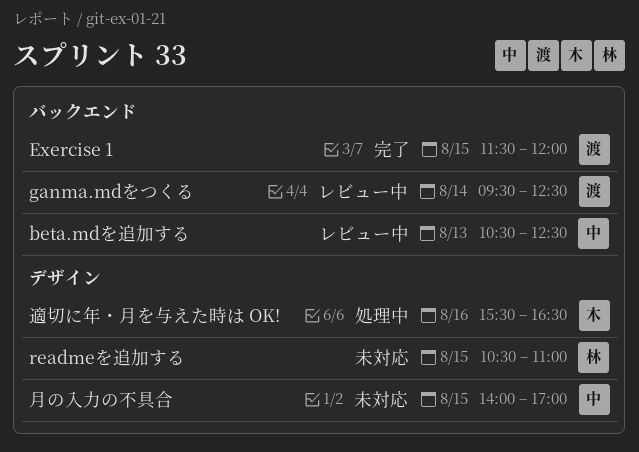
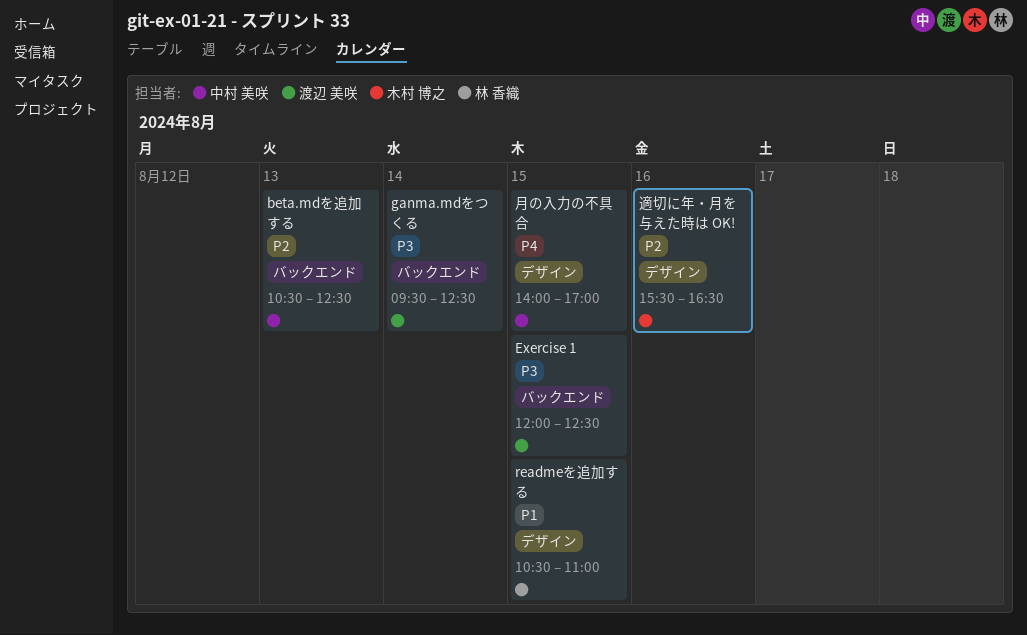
Exercise 1, begins: 11:30 -> 12:00
Exercise 1, ends: 12:00 -> 12:30

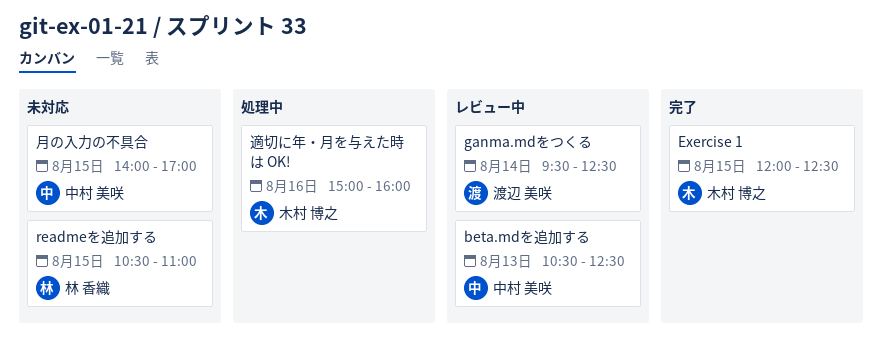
Exercise 1, owner: 渡辺 美咲 -> 木村 博之
適切に年・月を与えた時は OK!, begins: 15:30 -> 15:00
適切に年・月を与えた時は OK!, ends: 16:30 -> 16:00

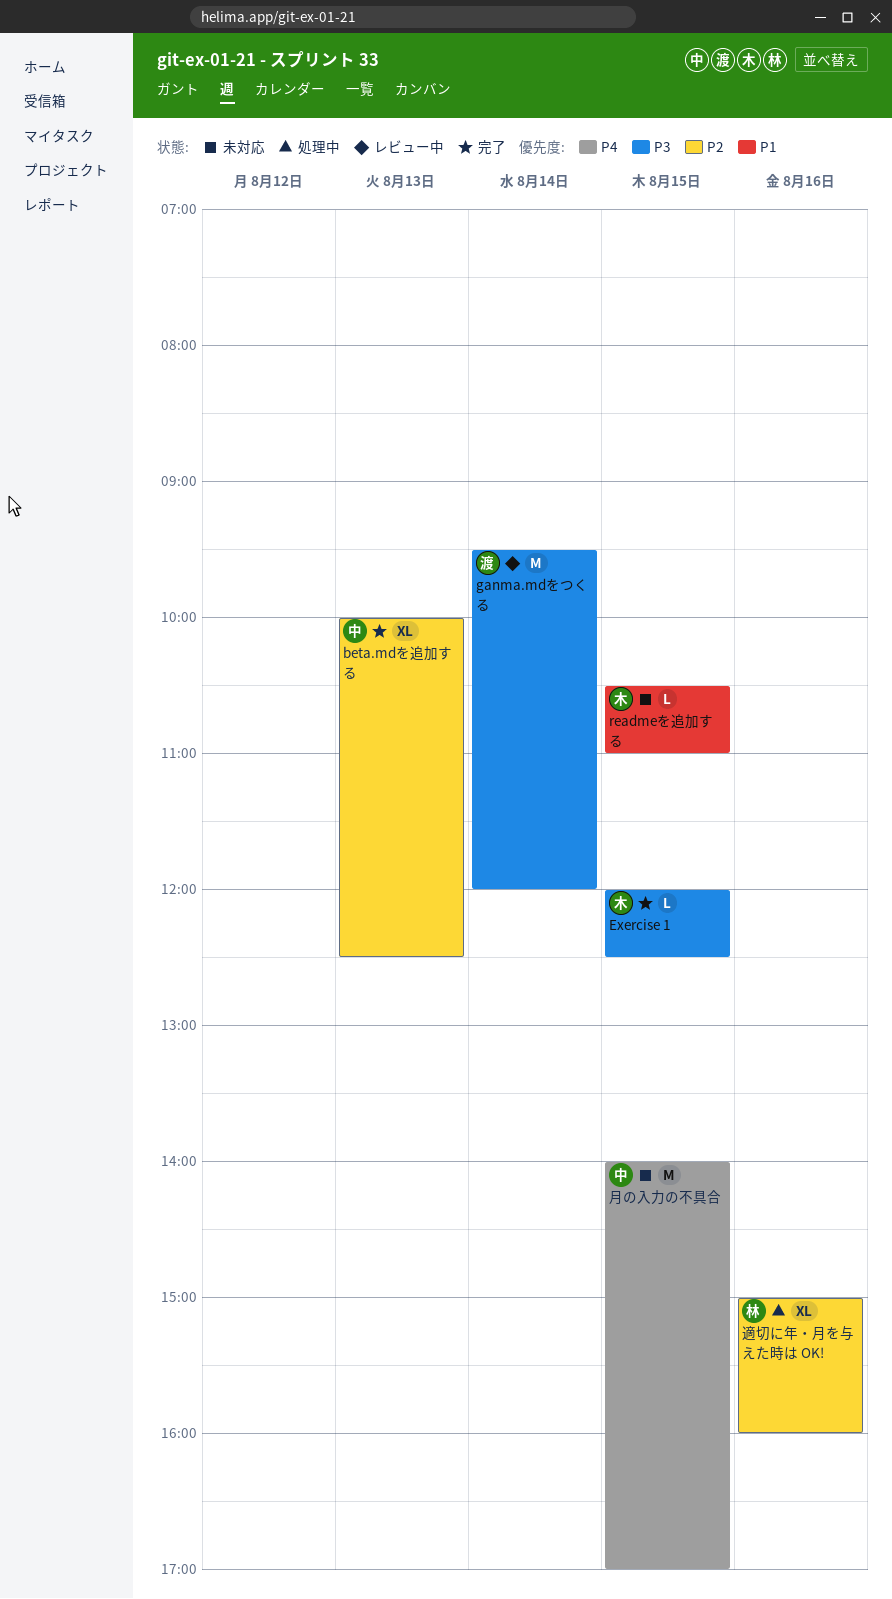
beta.mdを追加する, status: レビュー中 -> 完了
beta.mdを追加する, begins: 10:30 -> 10:00
ganma.mdをつくる, ends: 12:30 -> 12:00
readmeを追加する, owner: 林 香織 -> 木村 博之
適切に年・月を与えた時は OK!, owner: 木村 博之 -> 林 香織

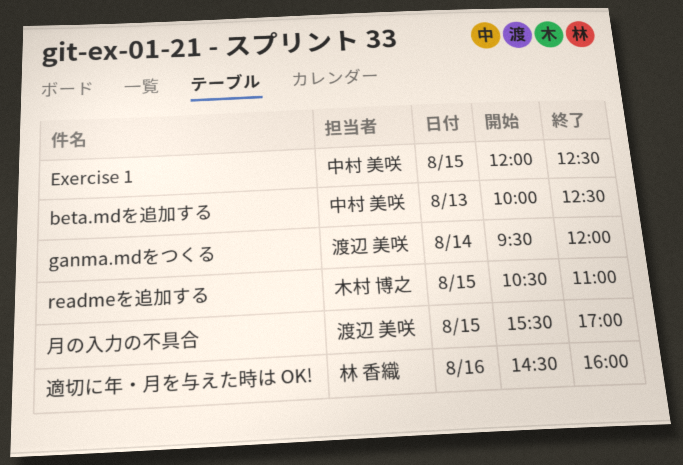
Exercise 1, owner: 木村 博之 -> 中村 美咲
月の入力の不具合, owner: 中村 美咲 -> 渡辺 美咲
月の入力の不具合, begins: 14:00 -> 15:30
適切に年・月を与えた時は OK!, begins: 15:00 -> 14:30

